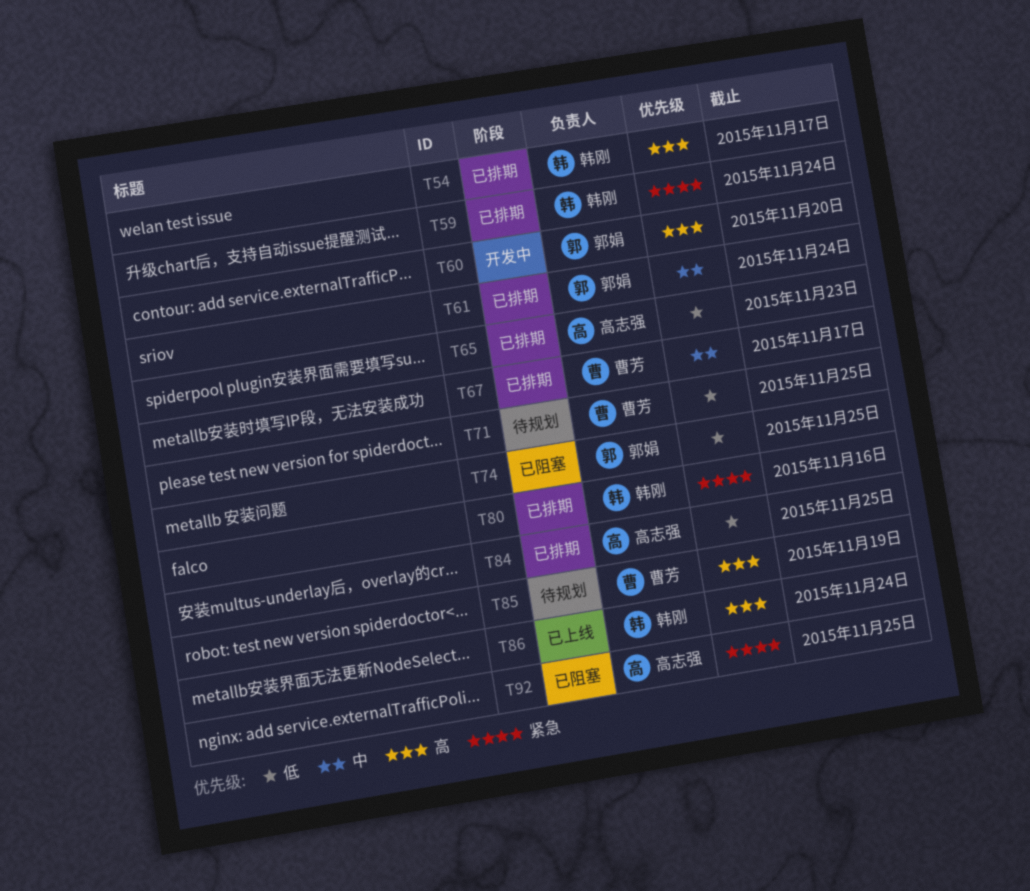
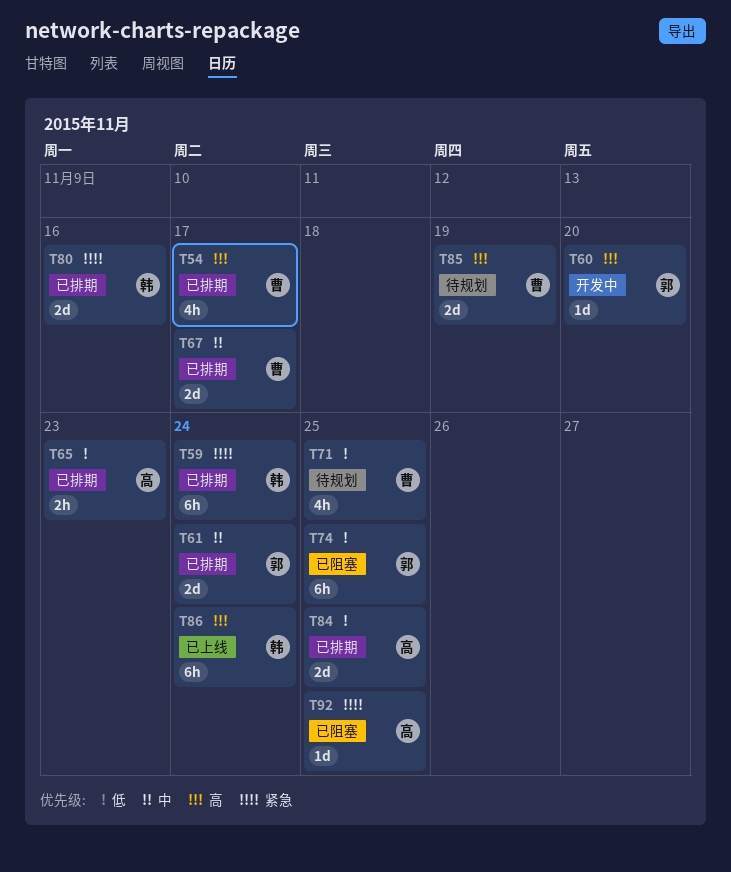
T54, owner: 韩刚 -> 曹芳

